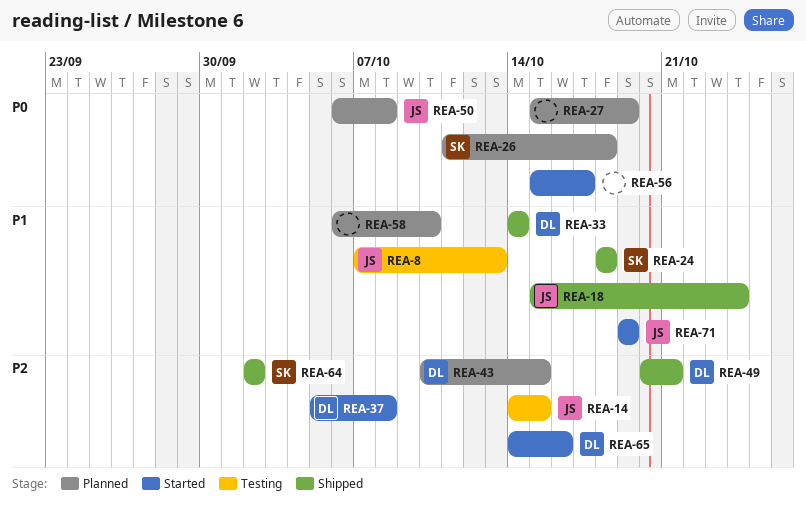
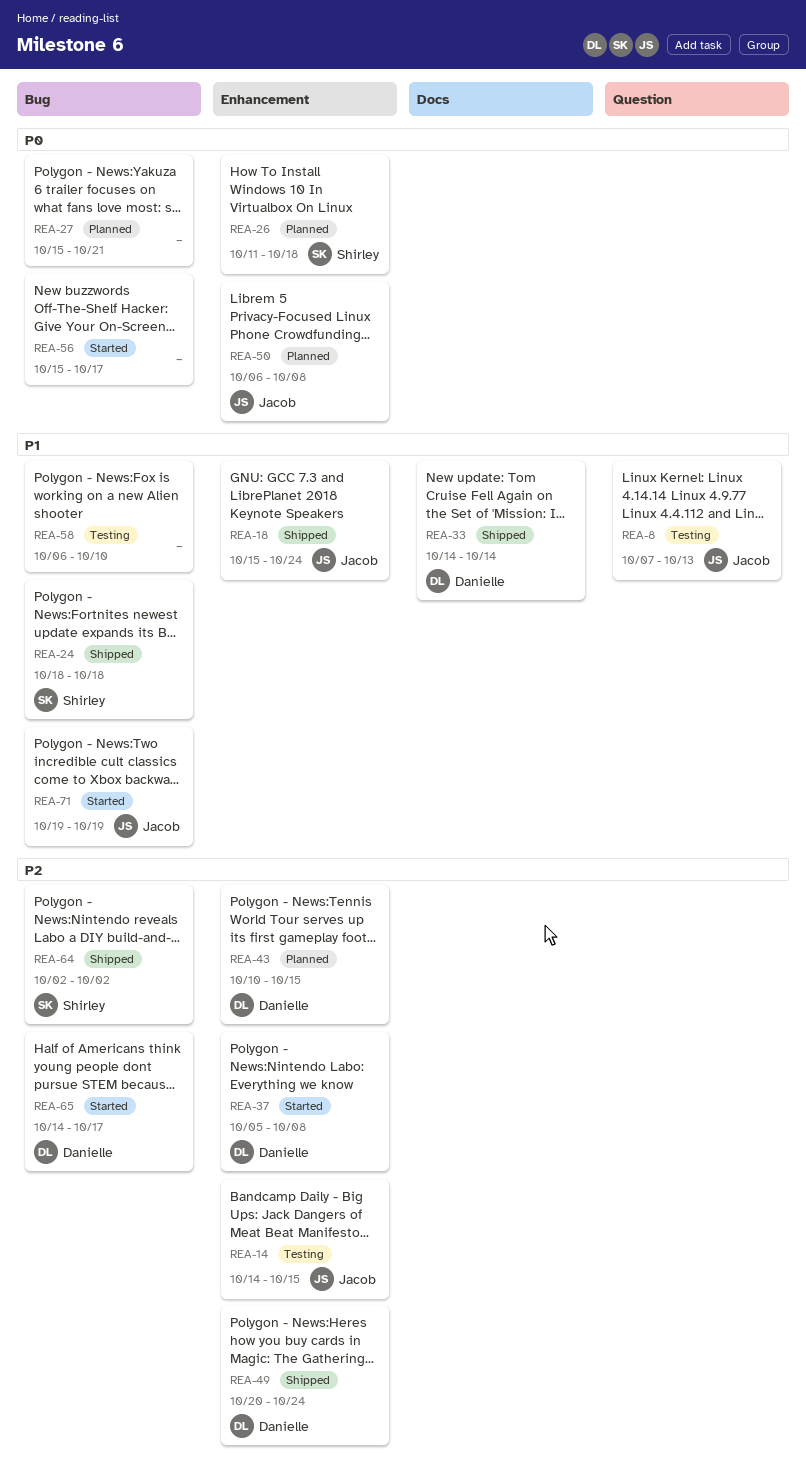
REA-27, due: Oct 19 -> Oct 21
REA-49, due: Oct 21 -> Oct 24
REA-58, status: Planned -> Testing
REA-65, due: Oct 16 -> Oct 17

